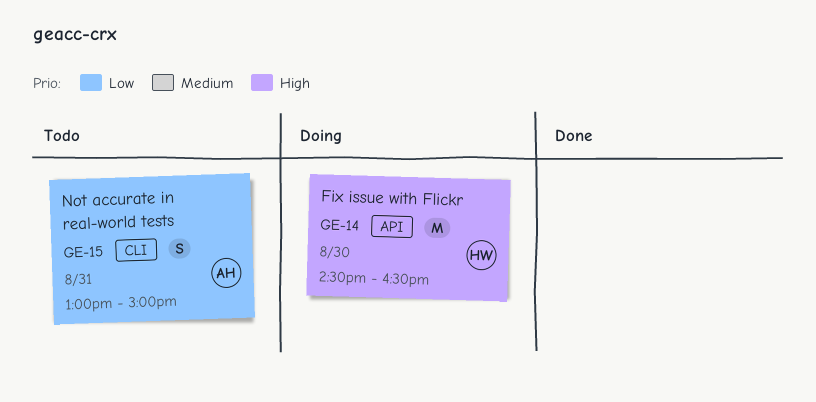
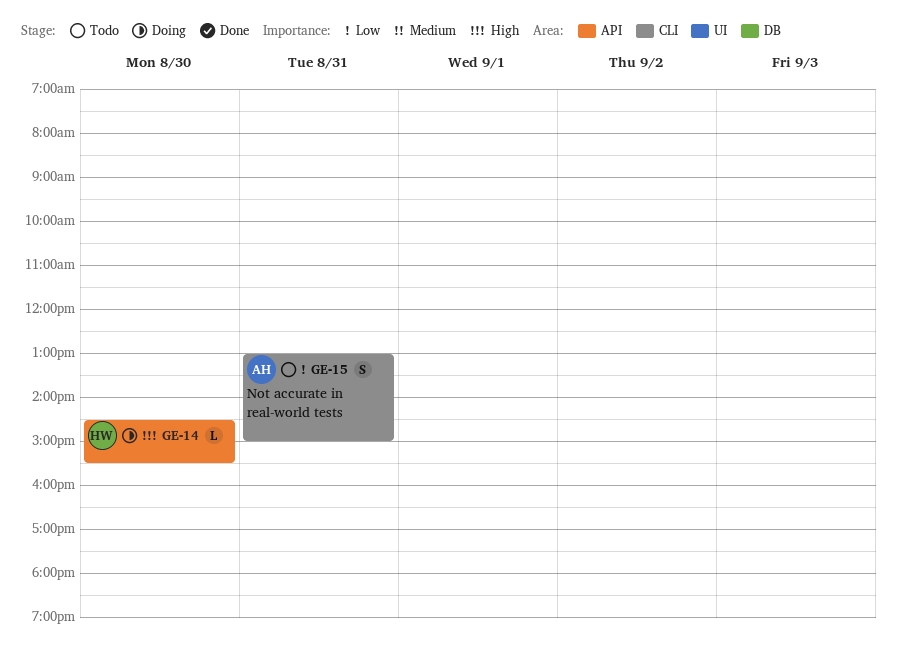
GE-14, estimate: M -> L
GE-14, ends: 16:30 -> 15:30

